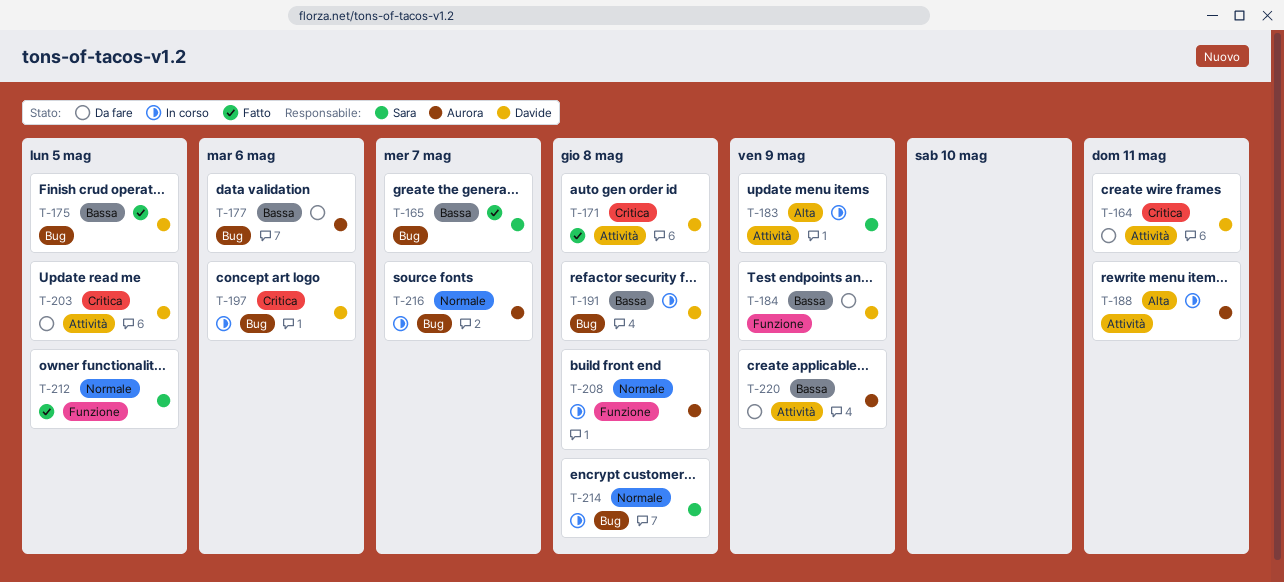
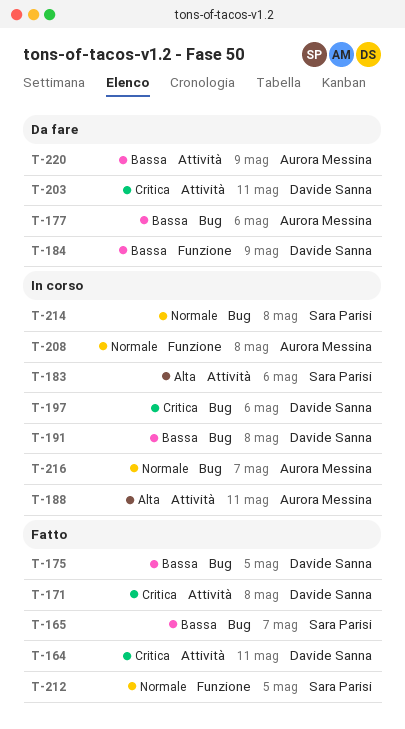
T-164, status: Da fare -> Fatto
T-183, due: May 9 -> May 6
T-203, due: May 5 -> May 11

